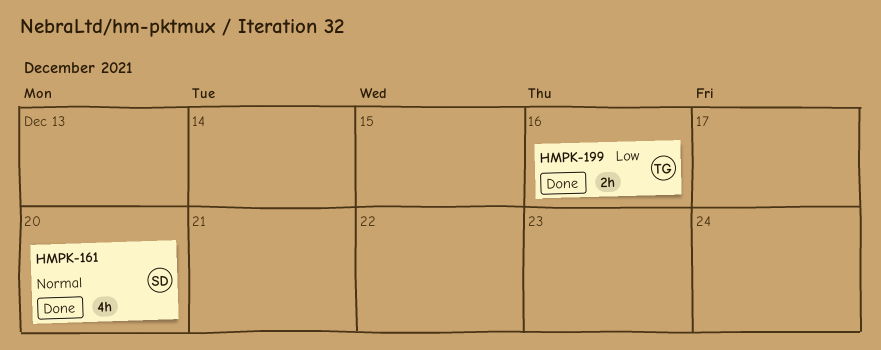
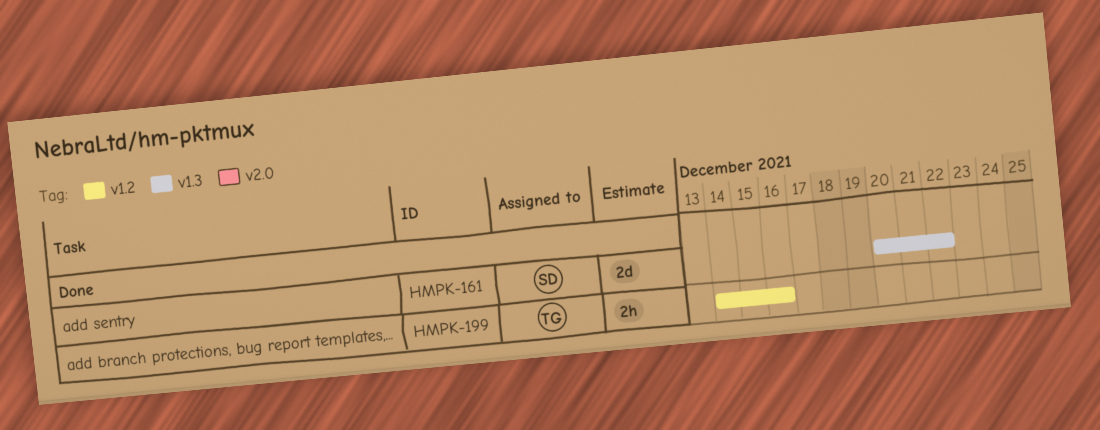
HMPK-161, estimate: 4h -> 2d
HMPK-161, due: Dec 20 -> Dec 22

